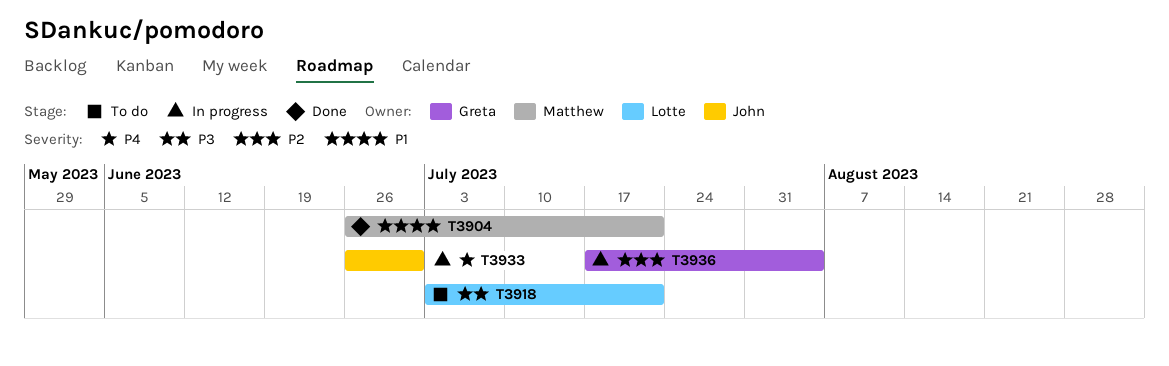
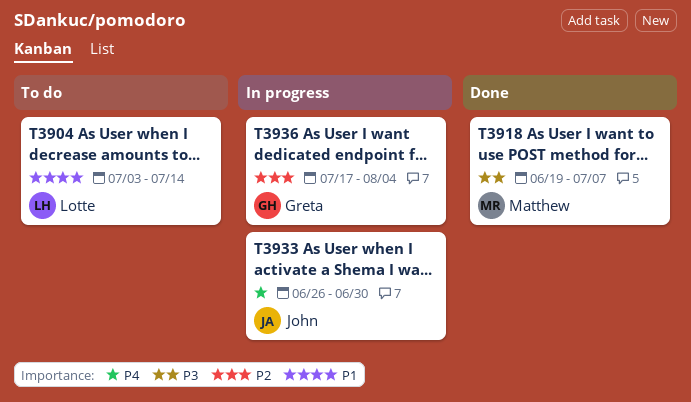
T3904, status: Done -> To do
T3904, owner: Matthew -> Lotte
T3904, start: Jun 26 -> Jul 3
T3904, due: Jul 21 -> Jul 14
T3918, status: To do -> Done
T3918, owner: Lotte -> Matthew
T3918, start: Jul 3 -> Jun 19
T3918, due: Jul 21 -> Jul 7

